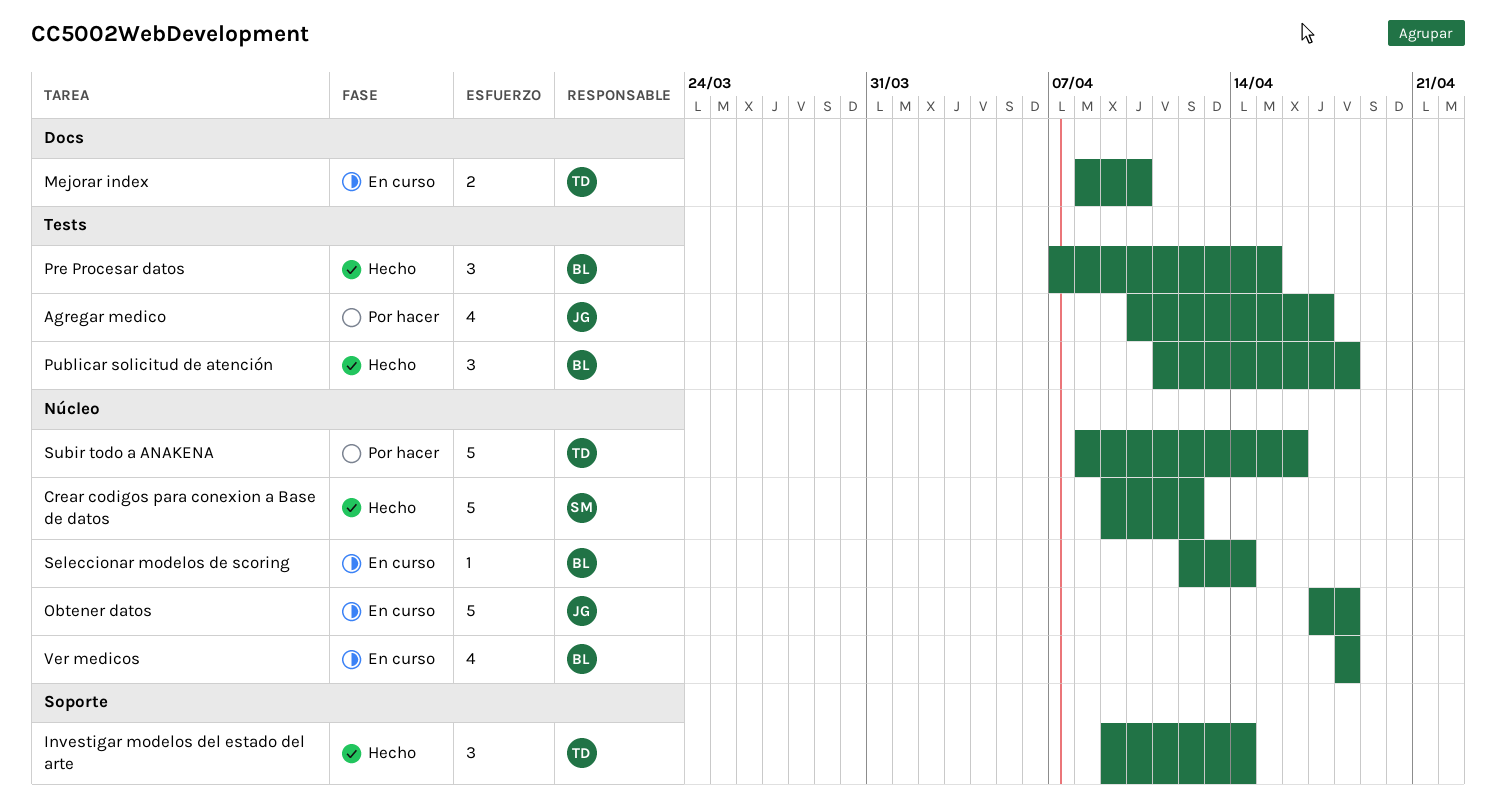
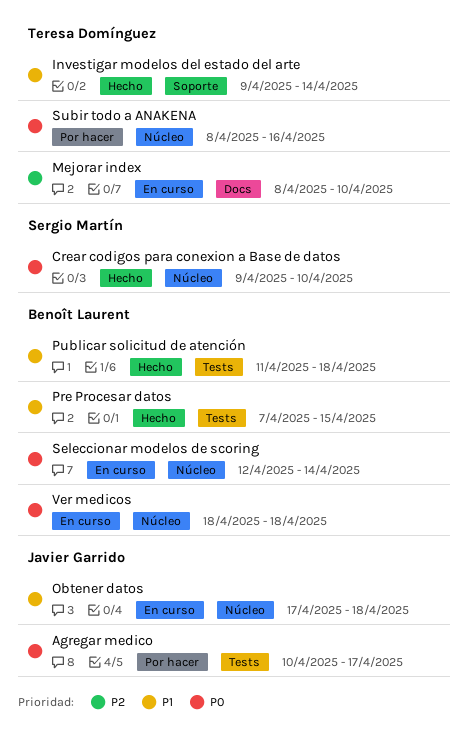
Crear codigos para conexion a Base de datos, due: Apr 12 -> Apr 10

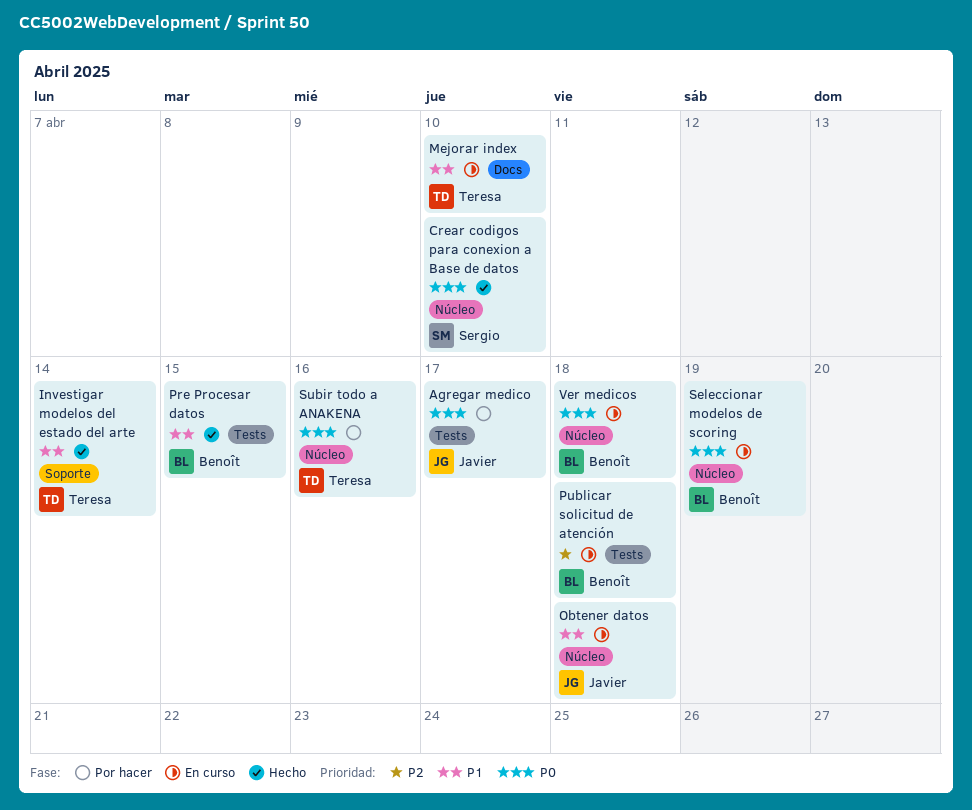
Mejorar index, priority: P2 -> P1
Publicar solicitud de atención, status: Hecho -> En curso
Publicar solicitud de atención, priority: P1 -> P2
Seleccionar modelos de scoring, due: Apr 14 -> Apr 19

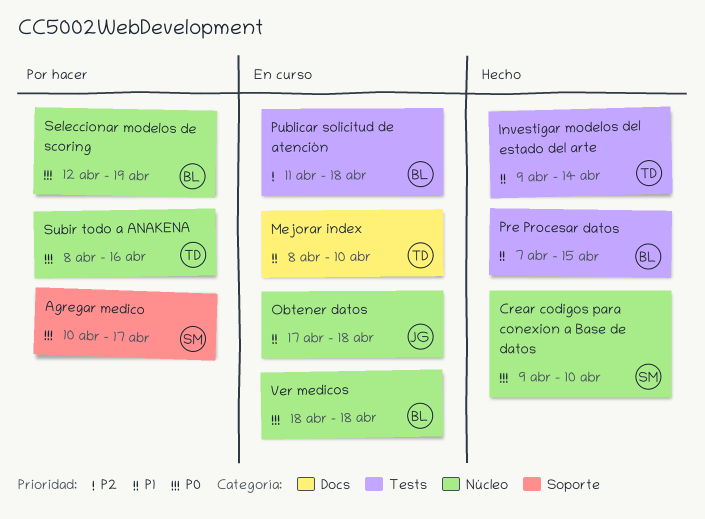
Agregar medico, owner: Javier -> Sergio
Agregar medico, label: Tests -> Soporte
Investigar modelos del estado del arte, label: Soporte -> Tests
Seleccionar modelos de scoring, status: En curso -> Por hacer

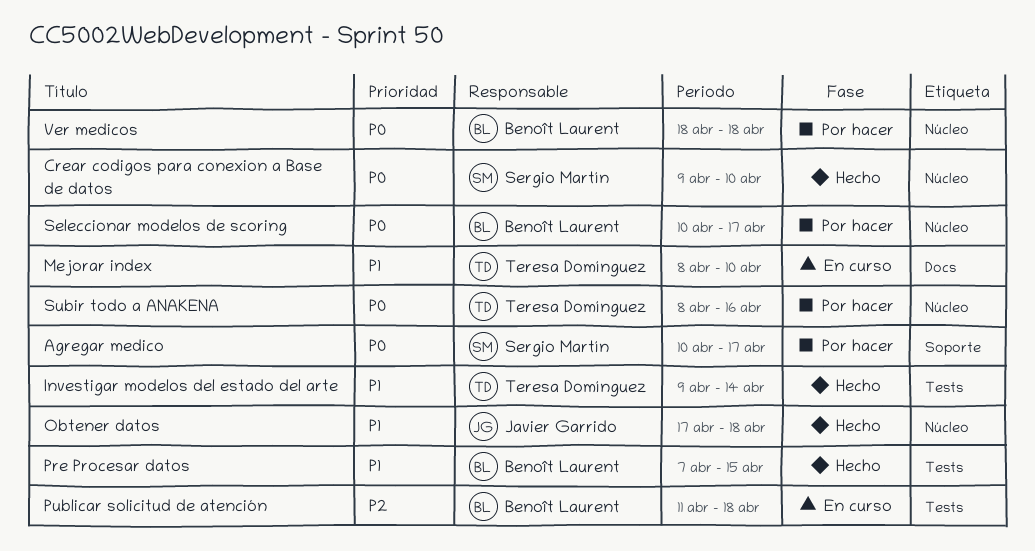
Obtener datos, status: En curso -> Hecho
Seleccionar modelos de scoring, start: Apr 12 -> Apr 10
Seleccionar modelos de scoring, due: Apr 19 -> Apr 17
Ver medicos, status: En curso -> Por hacer

